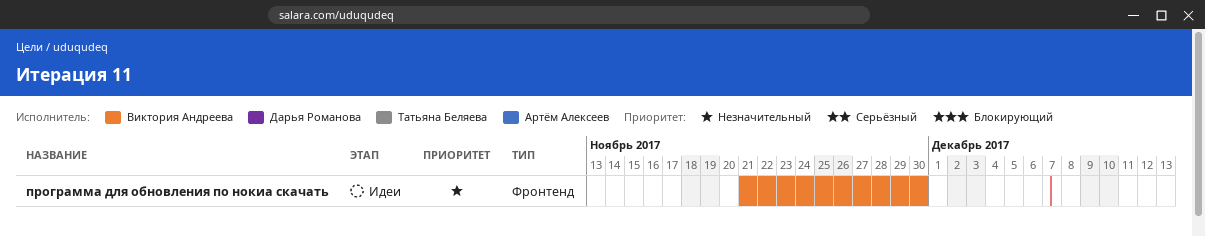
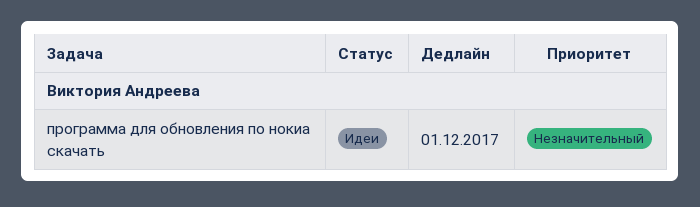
программа для обновления по нокиа скачать, due: Nov 30 -> Dec 1

